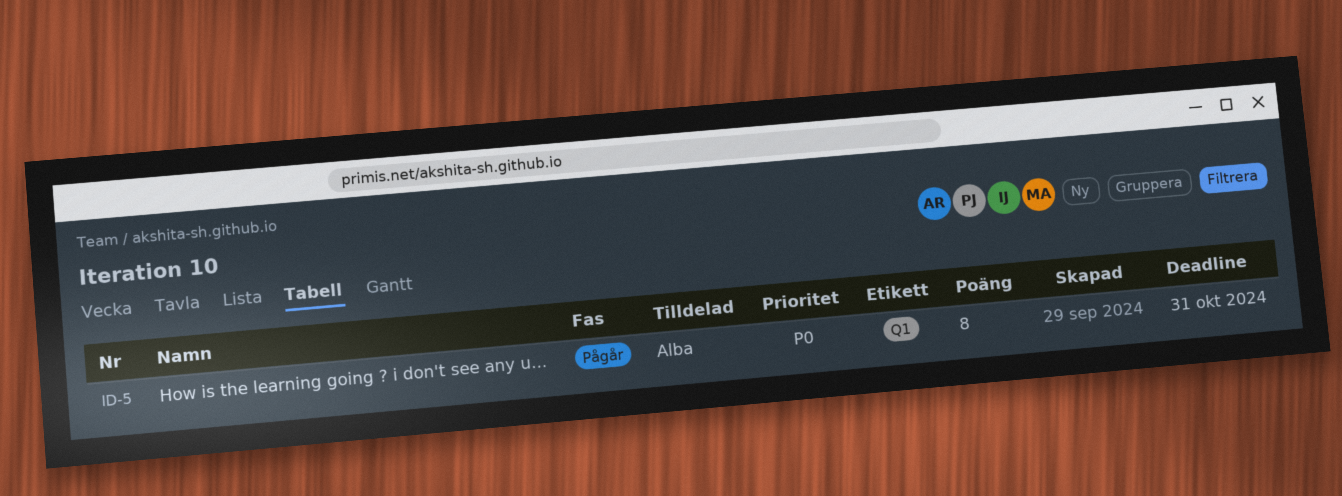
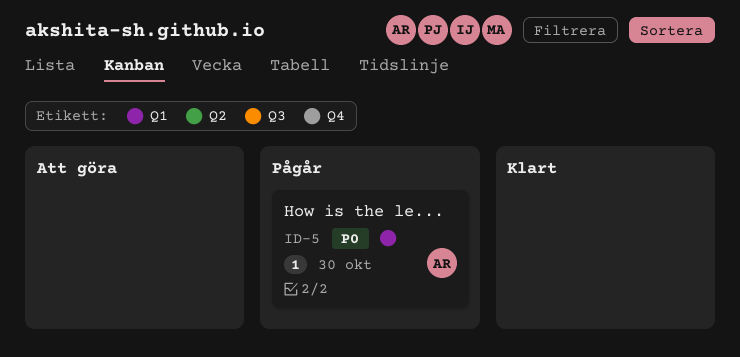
ID-5, estimate: 8 -> 1
ID-5, due: Oct 31 -> Oct 30

